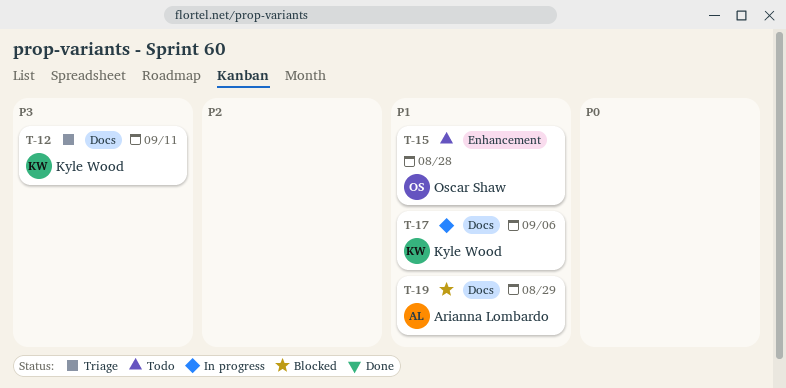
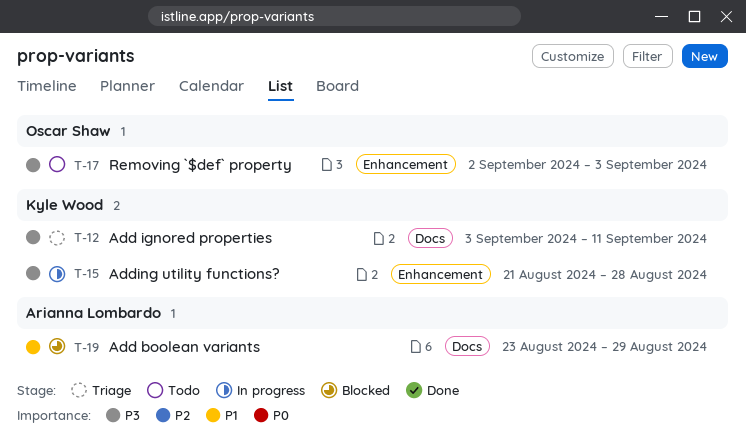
T-15, status: Todo -> In progress
T-15, owner: Oscar Shaw -> Kyle Wood
T-15, priority: P1 -> P3
T-17, status: In progress -> Todo
T-17, owner: Kyle Wood -> Oscar Shaw
T-17, priority: P1 -> P3
T-17, label: Docs -> Enhancement
T-17, due: Sep 6 -> Sep 3

